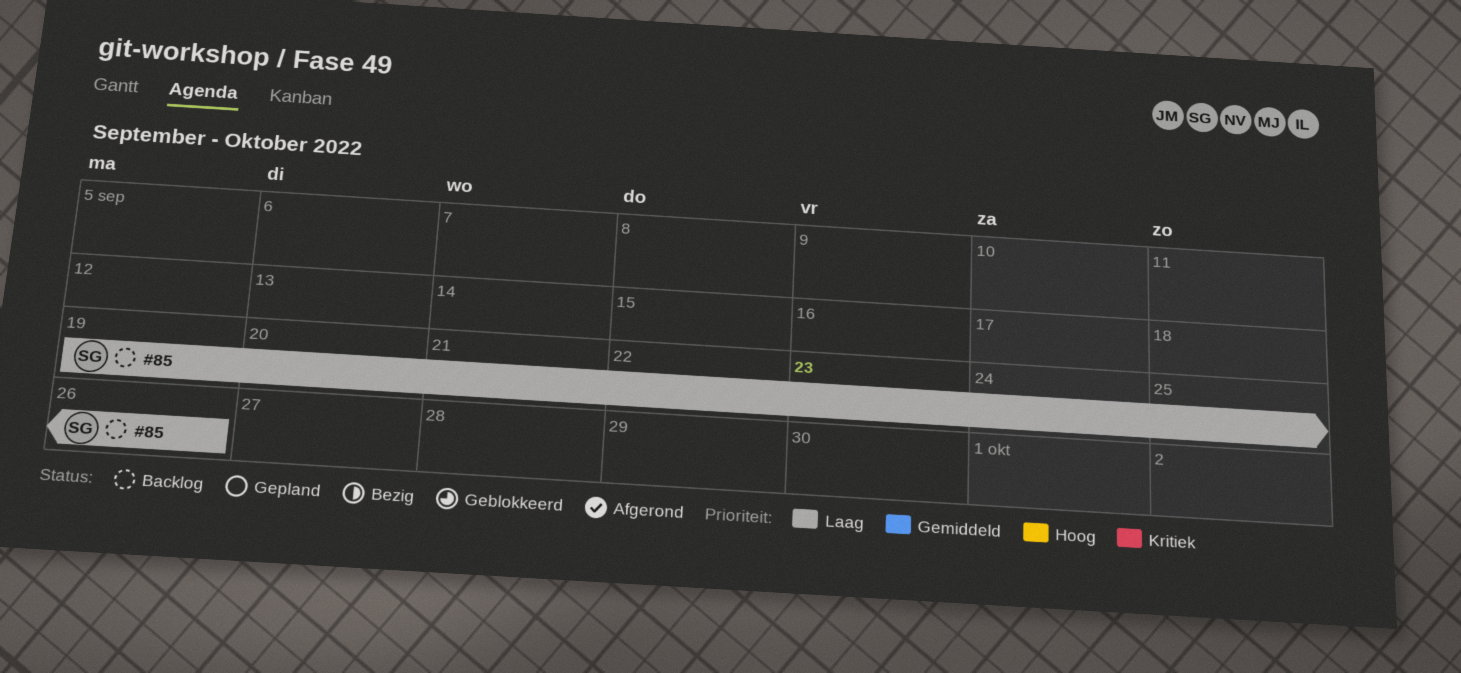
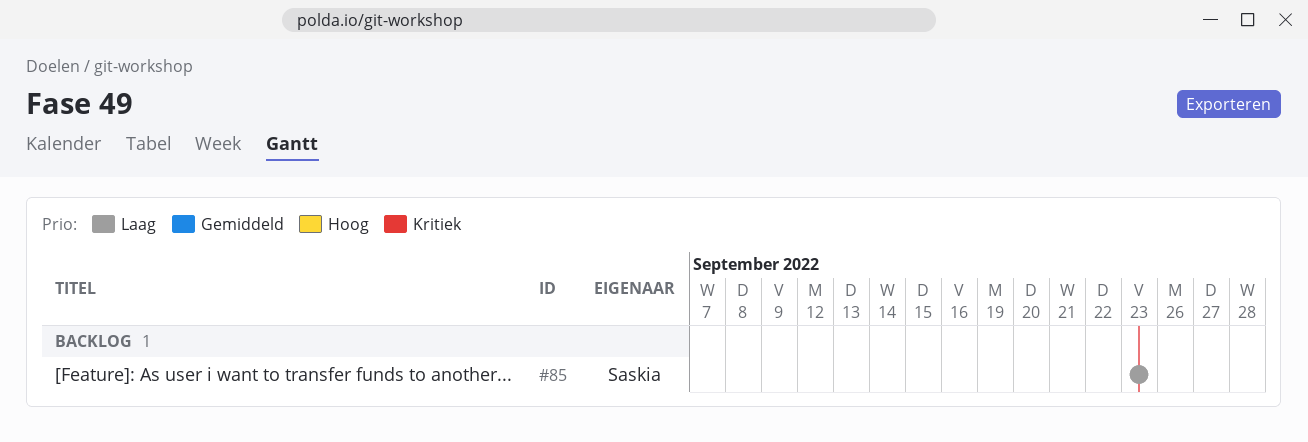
#85, start: Sep 19 -> Sep 23
#85, due: Sep 26 -> Sep 23

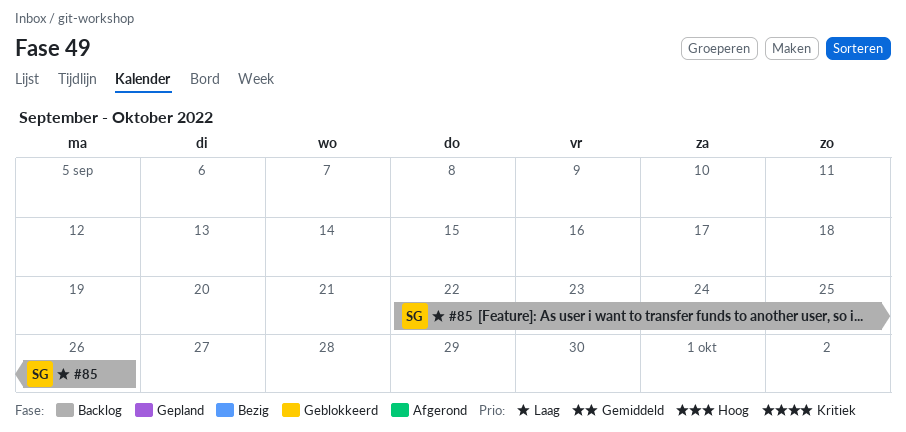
#85, start: Sep 23 -> Sep 22
#85, due: Sep 23 -> Sep 26

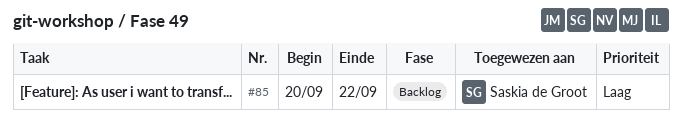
#85, start: Sep 22 -> Sep 20
#85, due: Sep 26 -> Sep 22

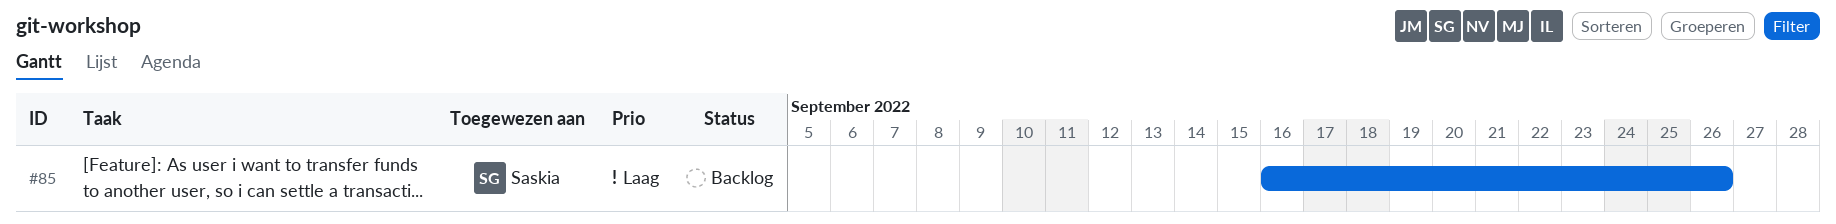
#85, start: Sep 20 -> Sep 16
#85, due: Sep 22 -> Sep 26

